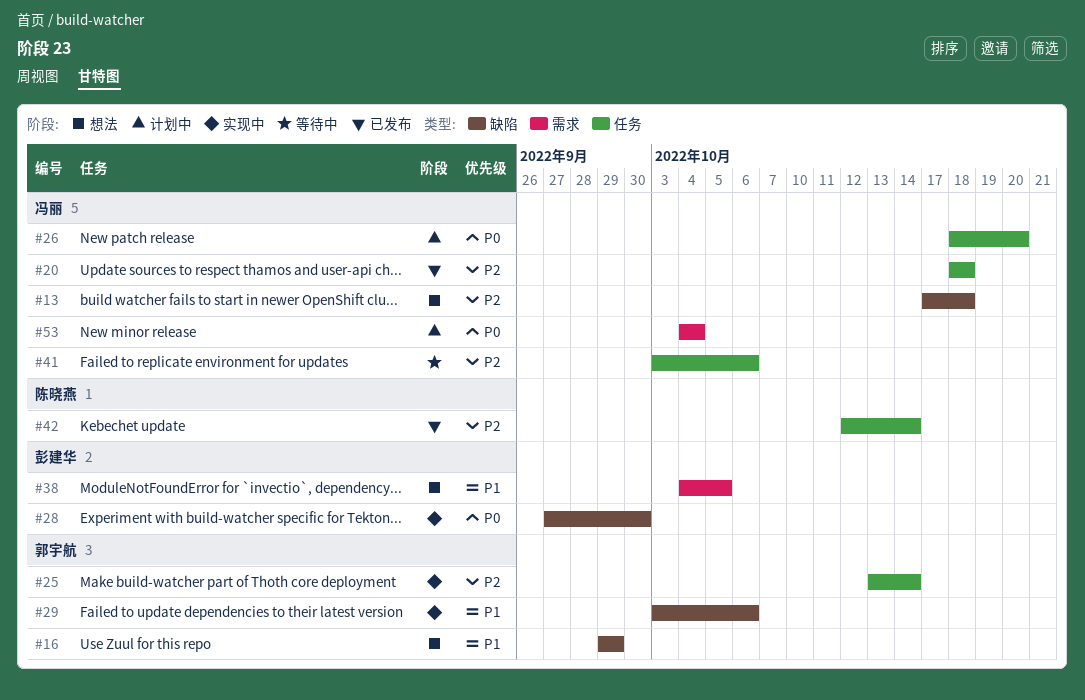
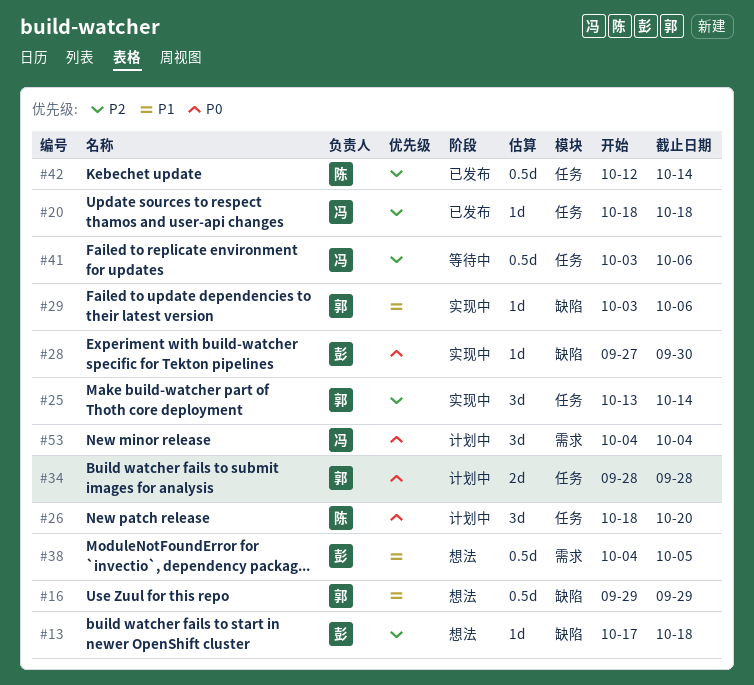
#13, owner: 冯丽 -> 彭建华
#26, owner: 冯丽 -> 陈晓燕
#34: none -> present

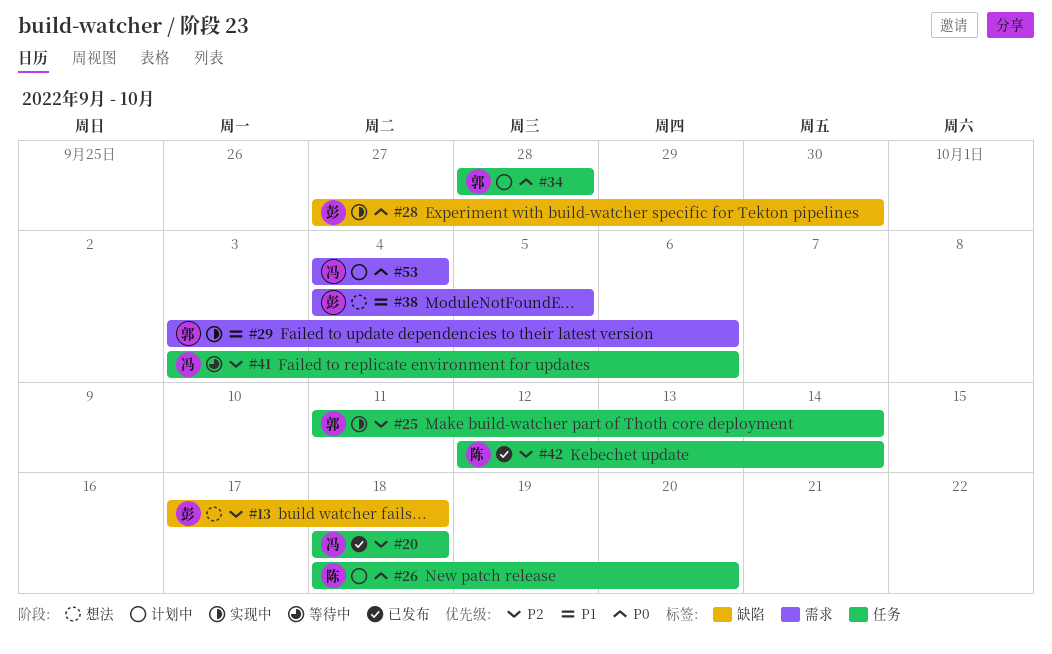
#16: present -> none
#25, start: Oct 13 -> Oct 11
#29, label: 缺陷 -> 需求

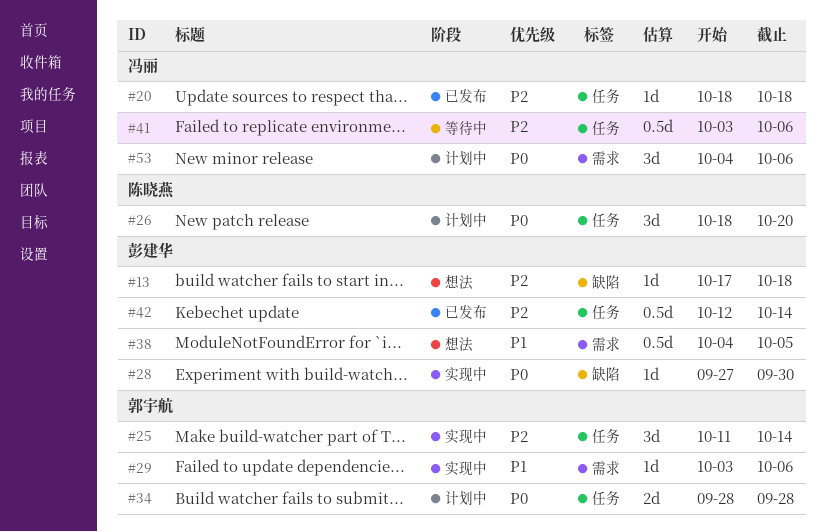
#42, owner: 陈晓燕 -> 彭建华
#53, due: Oct 4 -> Oct 6

